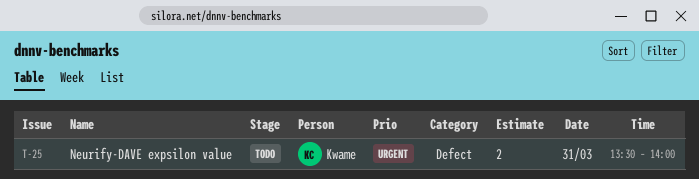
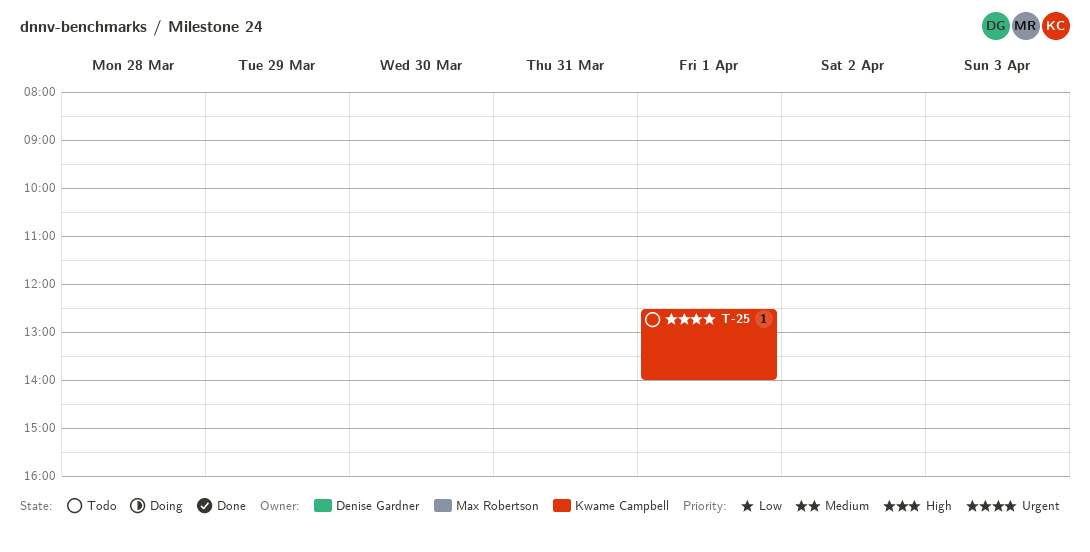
T-25, estimate: 2 -> 1
T-25, day: Mar 31 -> Apr 1
T-25, begins: 13:30 -> 12:30

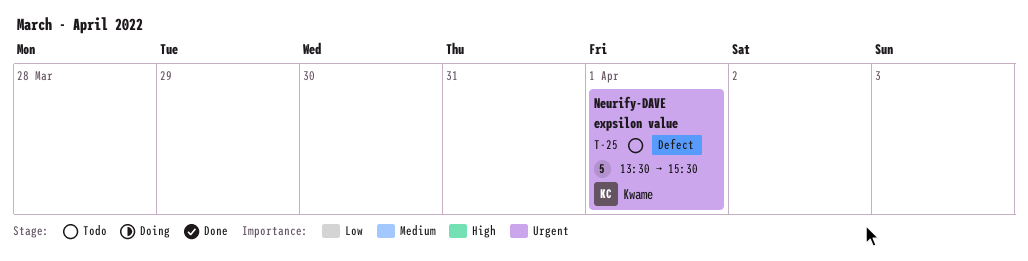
T-25, estimate: 1 -> 5
T-25, begins: 12:30 -> 13:30
T-25, ends: 14:00 -> 15:30

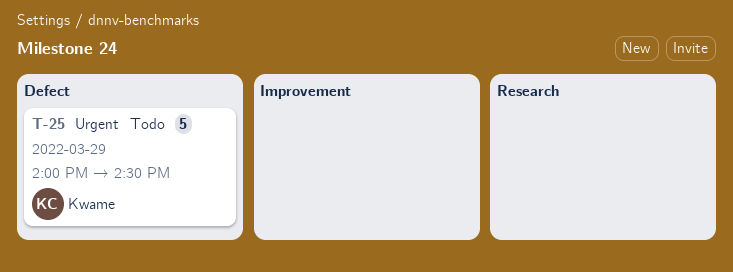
T-25, day: Apr 1 -> Mar 29
T-25, begins: 13:30 -> 14:00
T-25, ends: 15:30 -> 14:30

